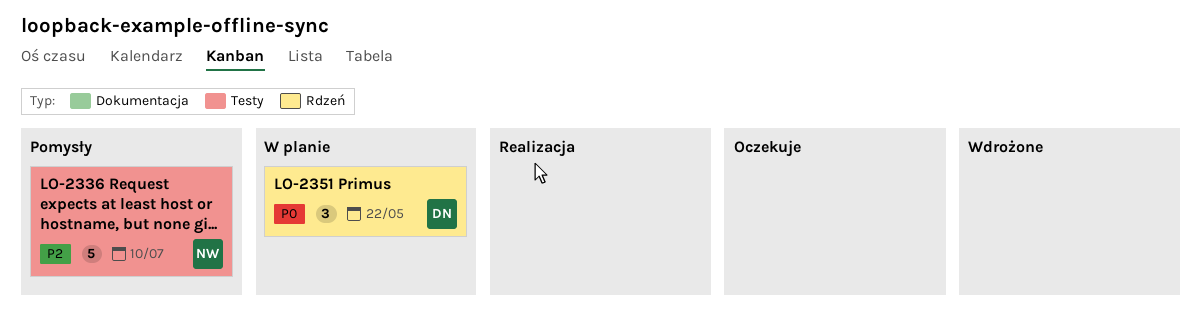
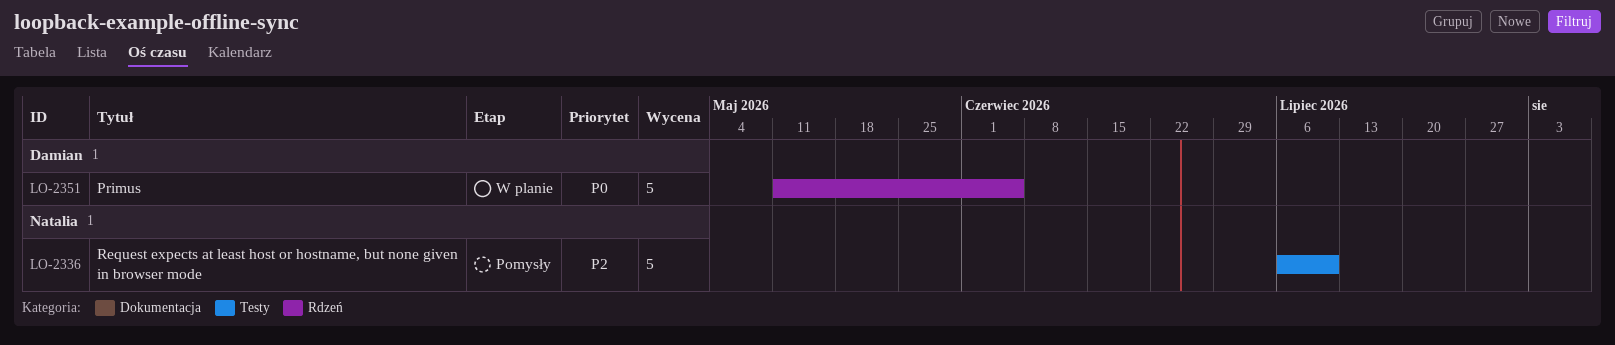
LO-2351, estimate: 3 -> 5
LO-2351, due: May 22 -> Jun 5

